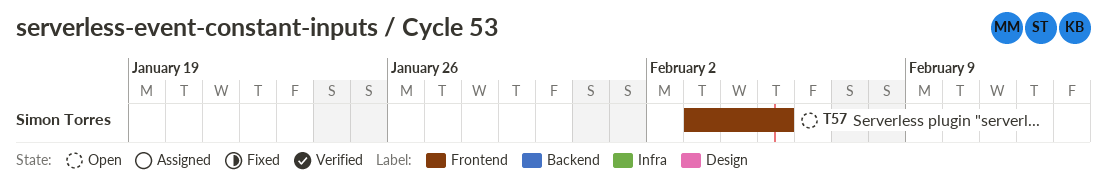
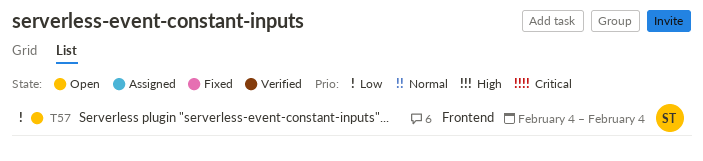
T57, start: Feb 3 -> Feb 4
T57, due: Feb 5 -> Feb 4

